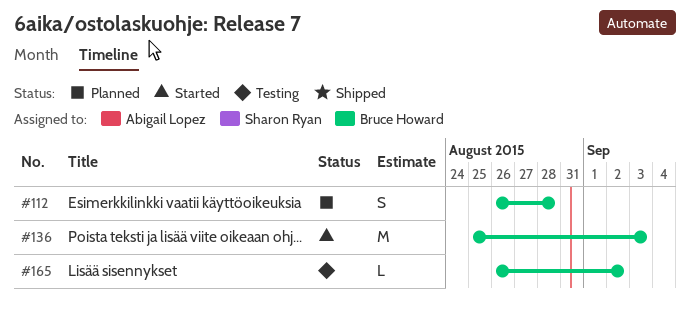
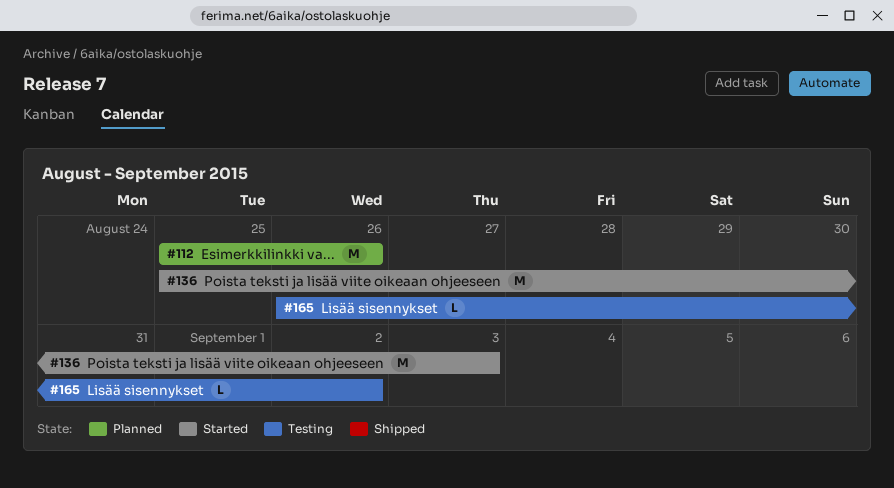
#112, estimate: S -> M
#112, start: Aug 26 -> Aug 25
#112, due: Aug 28 -> Aug 26

